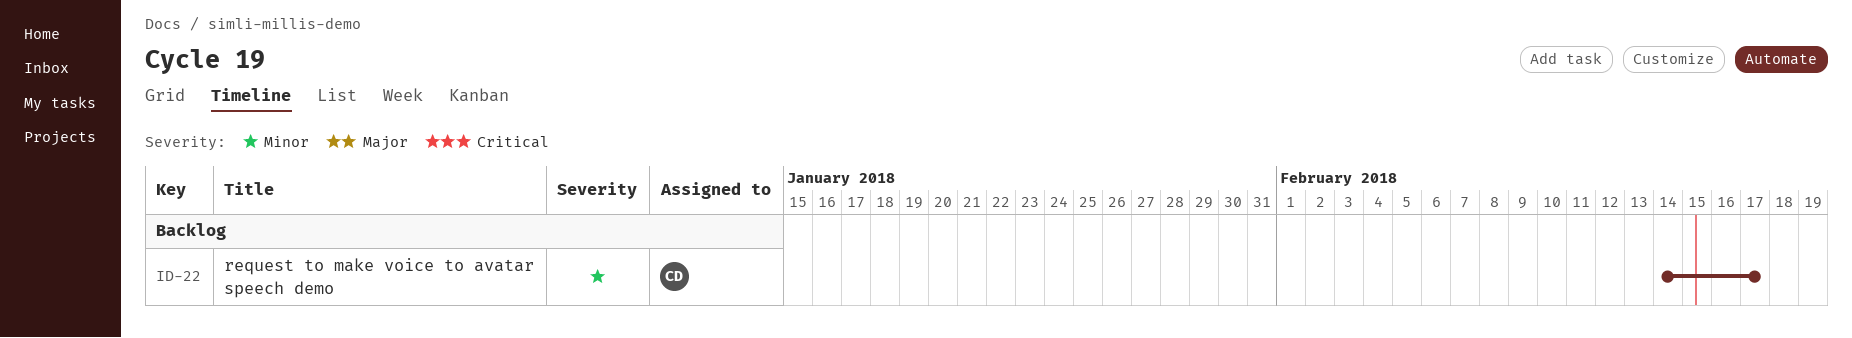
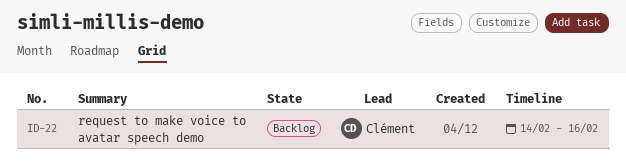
ID-22, due: Feb 17 -> Feb 16

